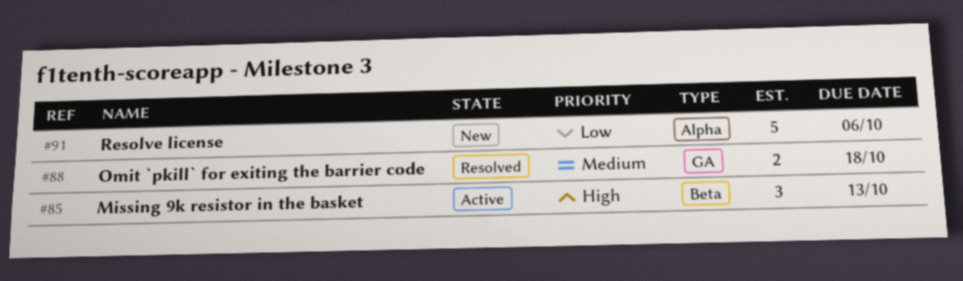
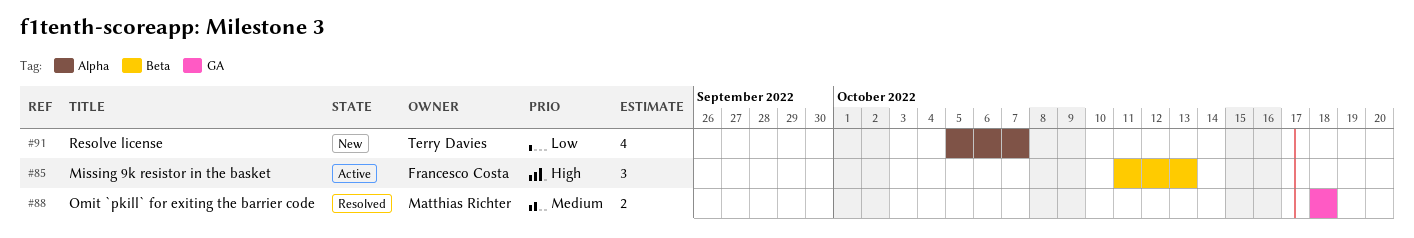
#91, estimate: 5 -> 4
#91, due: Oct 6 -> Oct 7

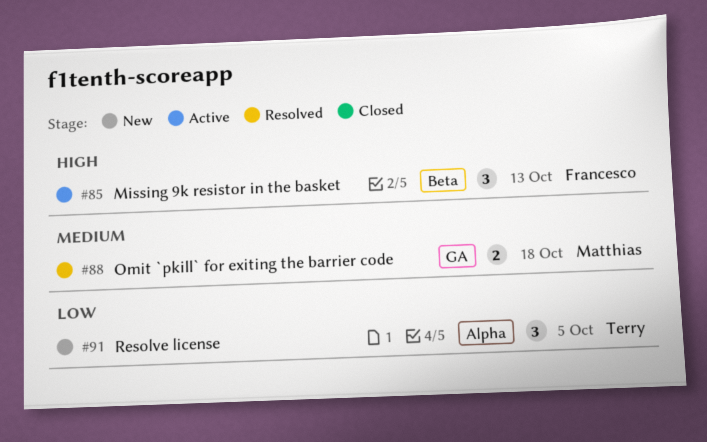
#91, estimate: 4 -> 3
#91, due: Oct 7 -> Oct 5

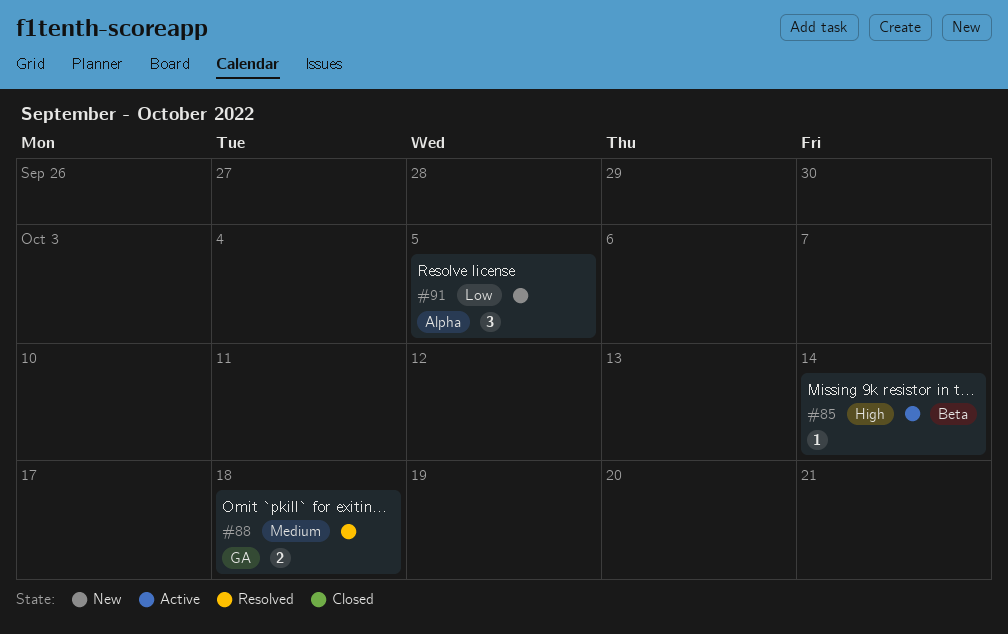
#85, estimate: 3 -> 1
#85, due: Oct 13 -> Oct 14

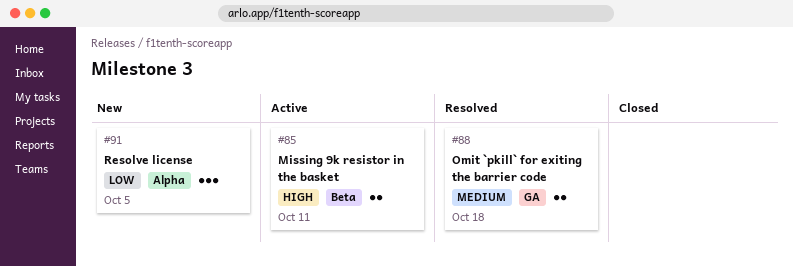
#85, estimate: 1 -> 2
#85, due: Oct 14 -> Oct 11

